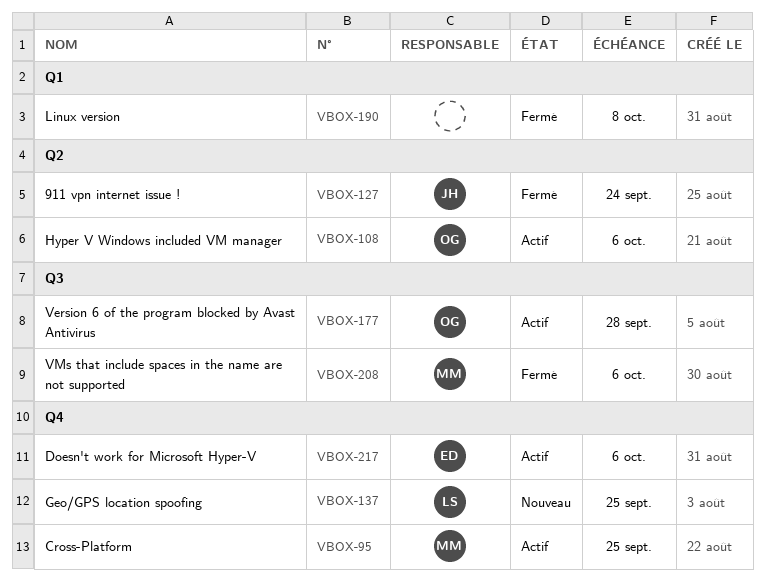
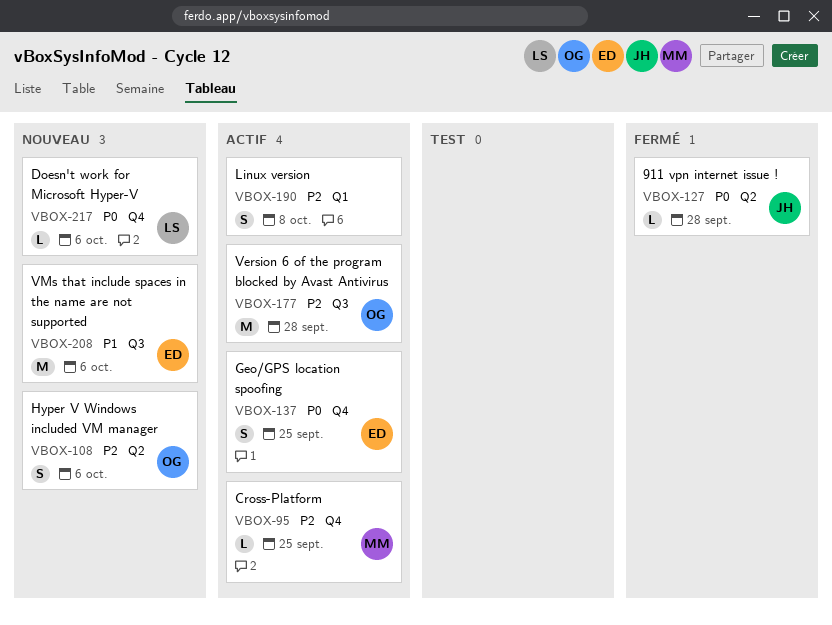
VBOX-108, status: Actif -> Nouveau
VBOX-127, due: Sep 24 -> Sep 28
VBOX-137, status: Nouveau -> Actif
VBOX-137, owner: LS -> ED
VBOX-190, status: Fermé -> Actif
VBOX-208, status: Fermé -> Nouveau
VBOX-208, owner: MM -> ED
VBOX-217, status: Actif -> Nouveau
VBOX-217, owner: ED -> LS

